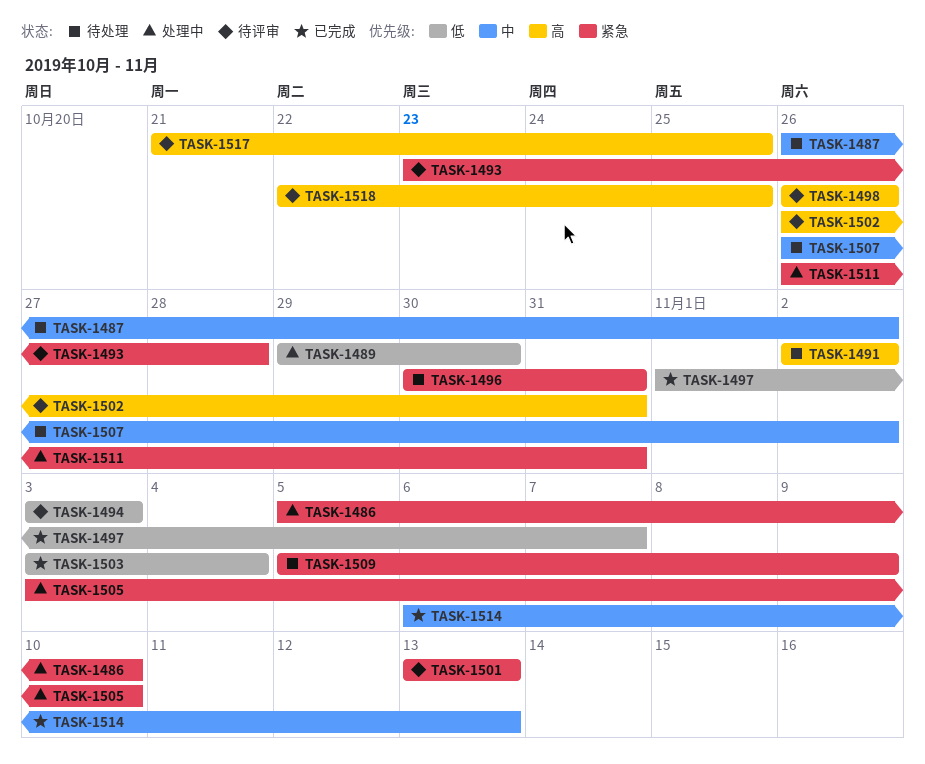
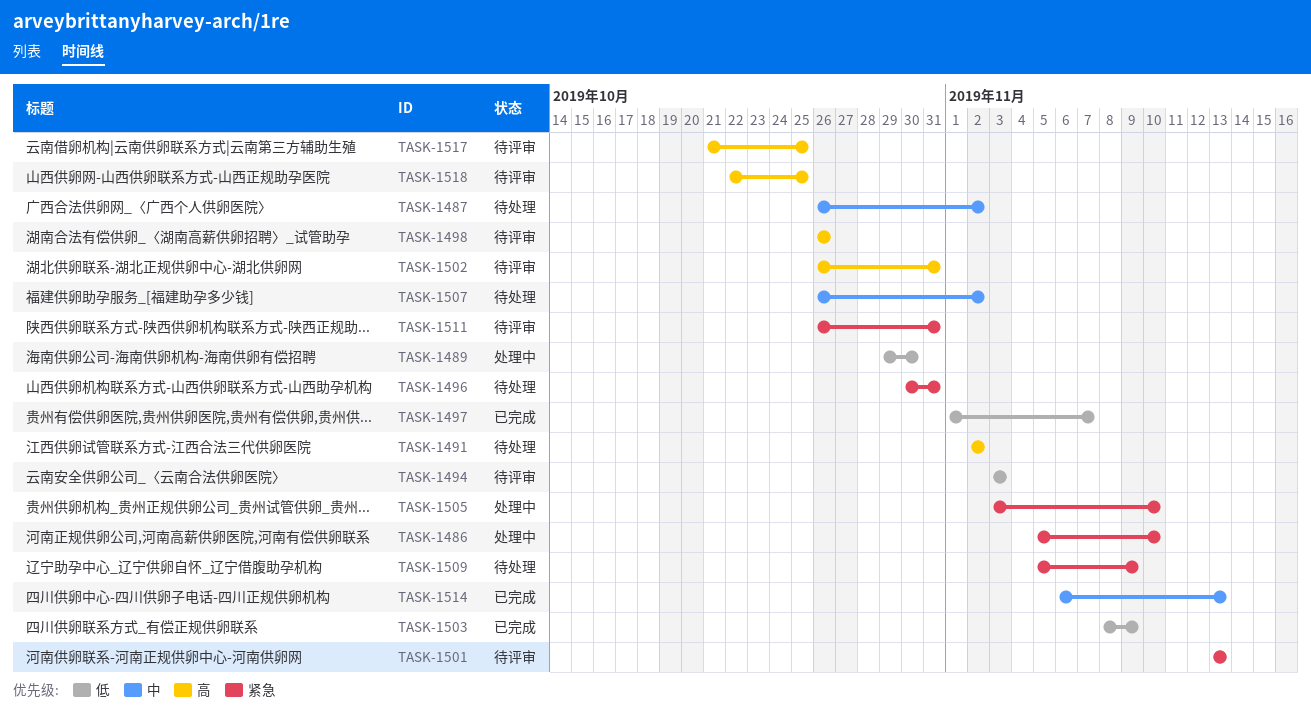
TASK-1493: present -> none
TASK-1503, start: Nov 3 -> Nov 8
TASK-1503, due: Nov 4 -> Nov 9
TASK-1511, status: 处理中 -> 待评审

